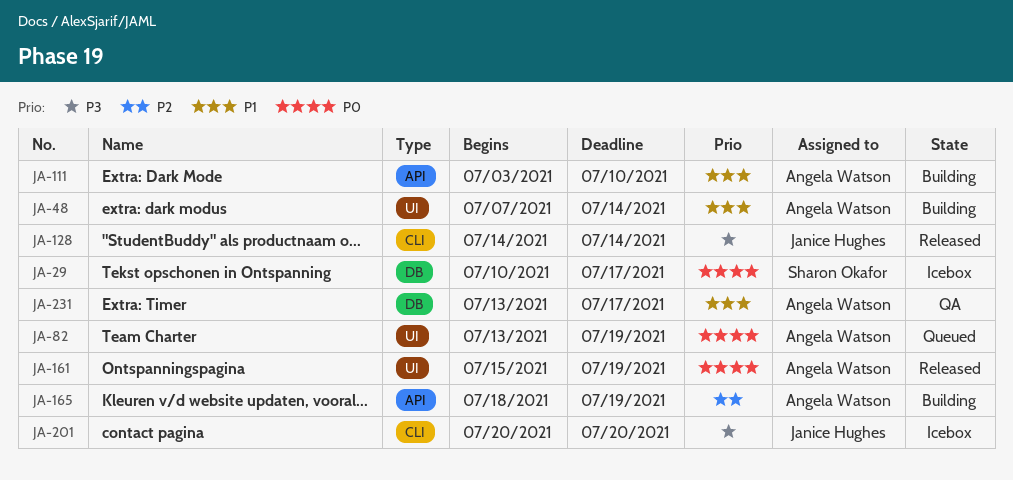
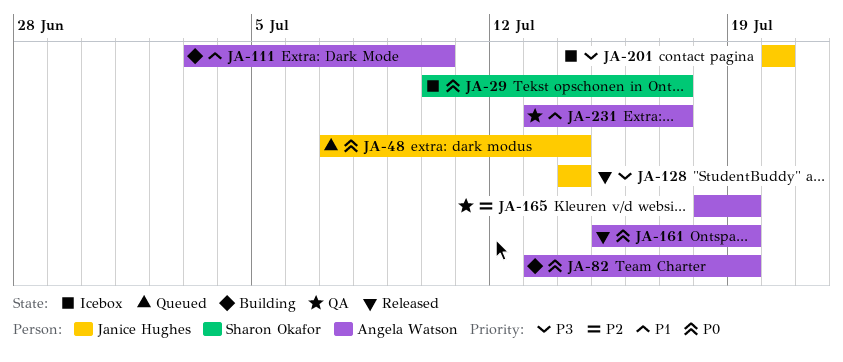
JA-48, status: Building -> Queued
JA-48, owner: Angela Watson -> Janice Hughes
JA-48, priority: P1 -> P0
JA-82, status: Queued -> Building
JA-165, status: Building -> QA

